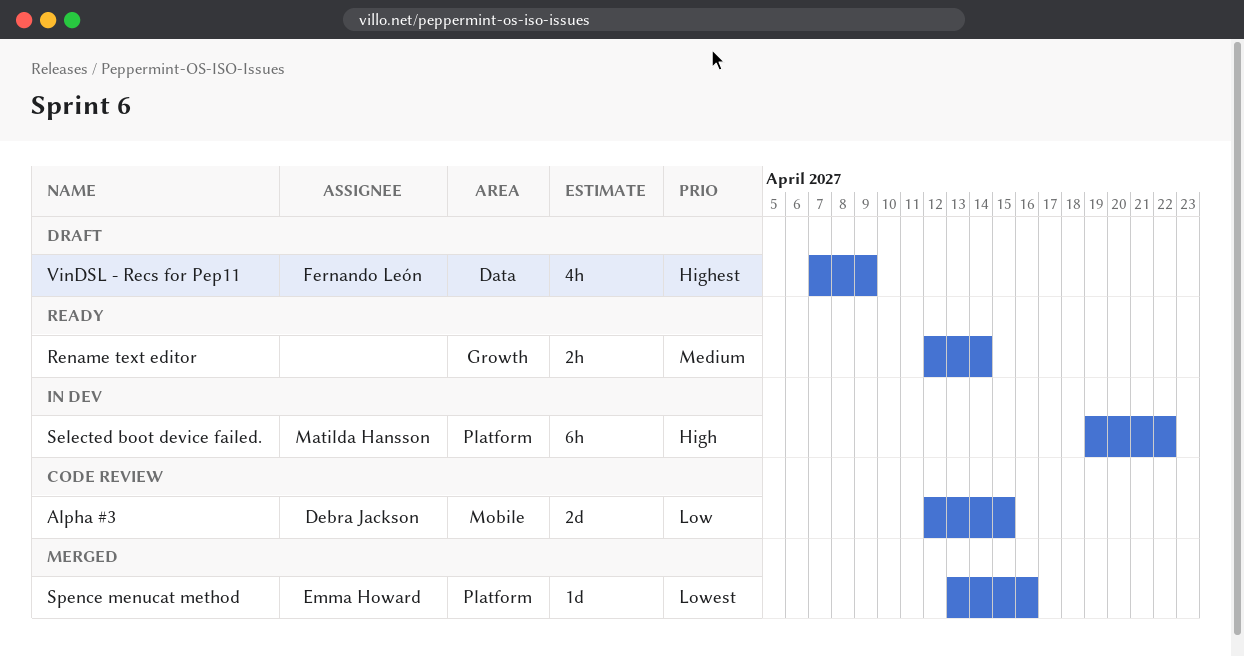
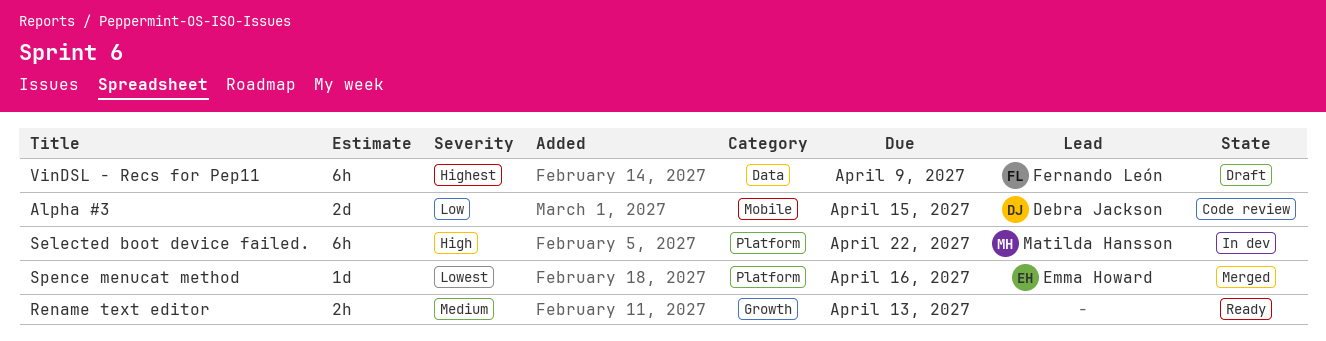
Rename text editor, due: Apr 14 -> Apr 13
VinDSL - Recs for Pep11, estimate: 4h -> 6h

